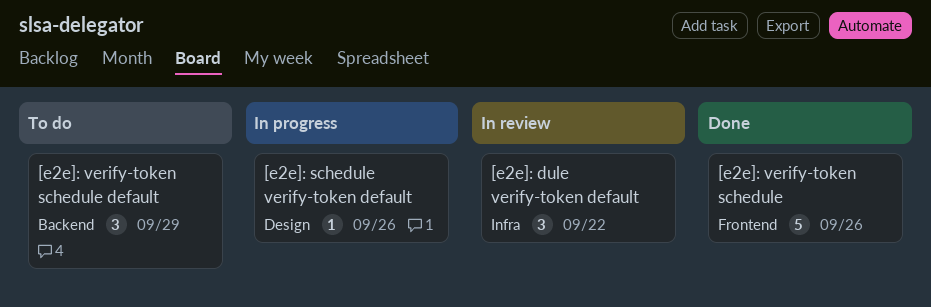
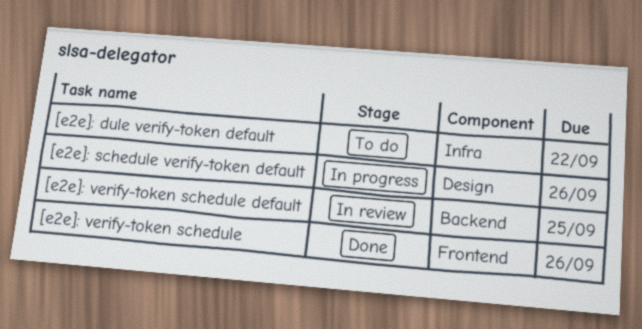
[e2e]: dule verify-token default, status: In review -> To do
[e2e]: verify-token schedule default, status: To do -> In review
[e2e]: verify-token schedule default, due: Sep 29 -> Sep 25

